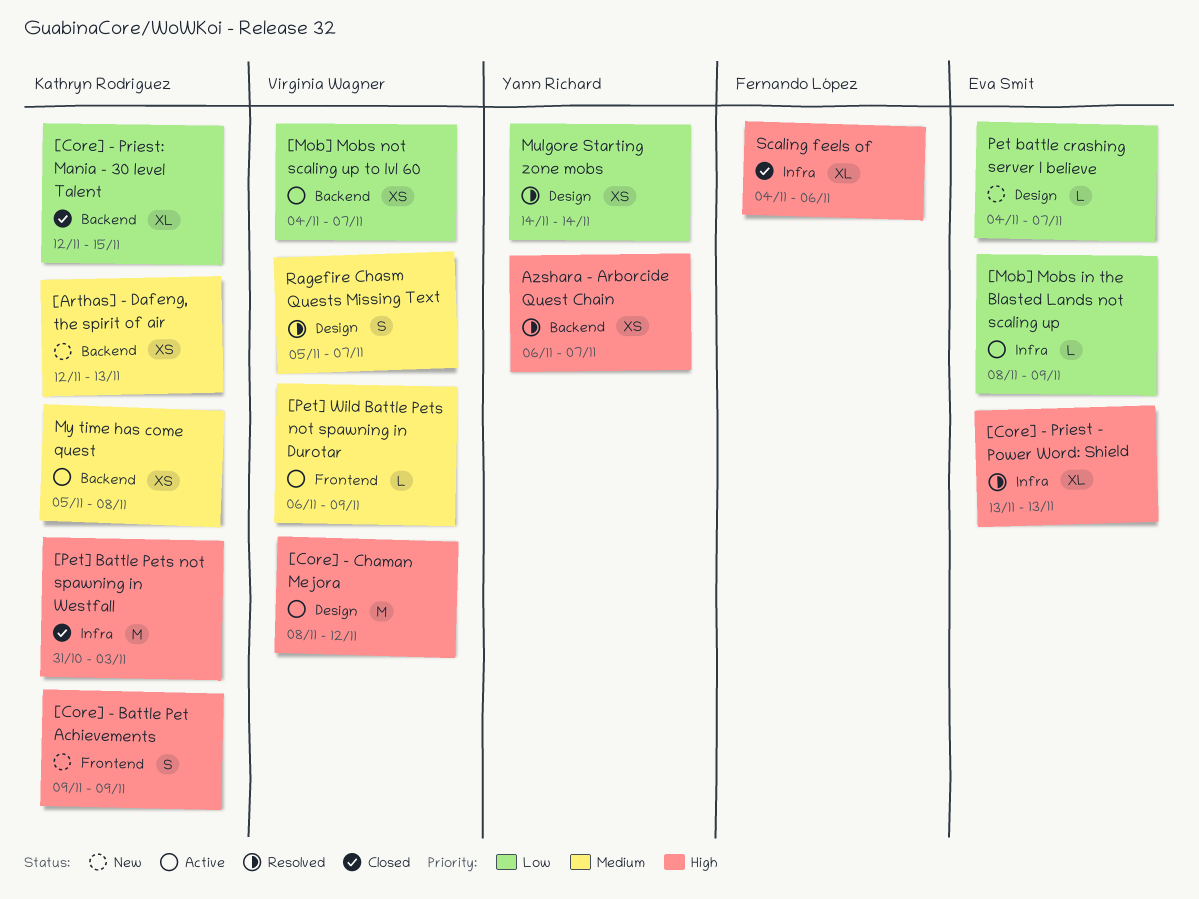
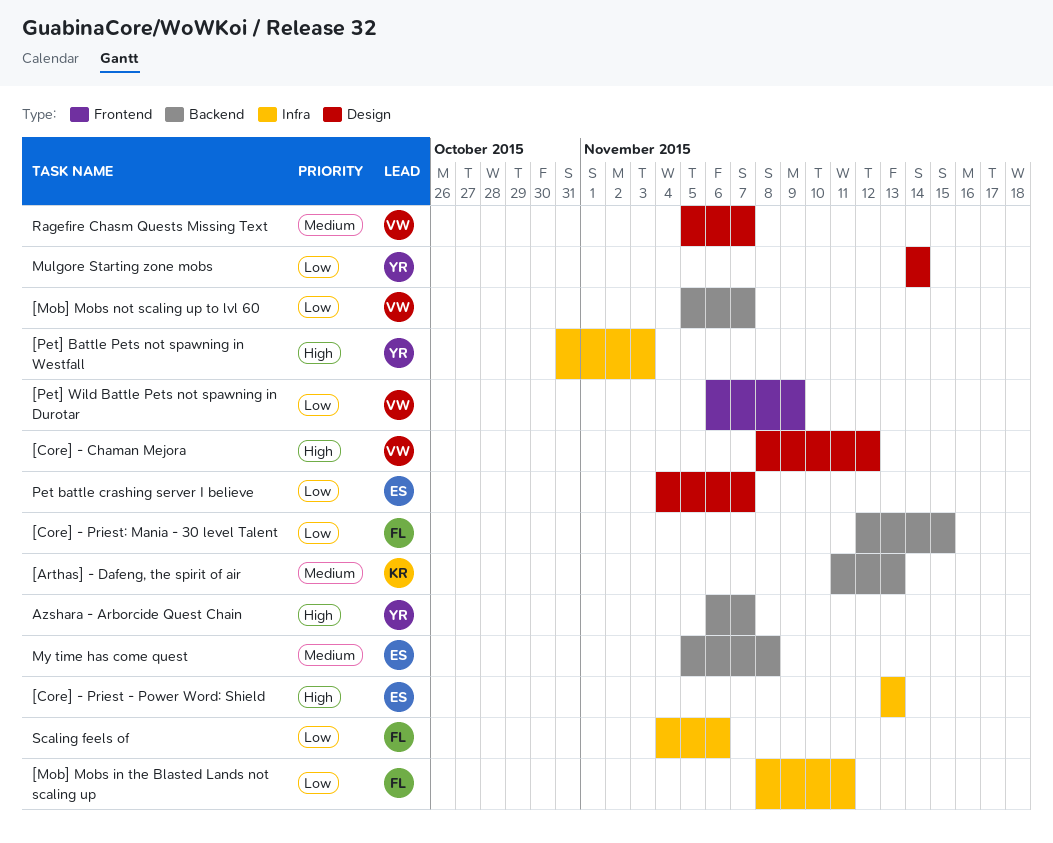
[Arthas] - Dafeng, the spirit of air, start: Nov 12 -> Nov 11
[Core] - Battle Pet Achievements: present -> none
[Core] - Priest: Mania - 30 level Talent, owner: Kathryn Rodriguez -> Fernando López
[Mob] Mobs in the Blasted Lands not scaling up, owner: Eva Smit -> Fernando López
[Mob] Mobs in the Blasted Lands not scaling up, due: Nov 9 -> Nov 11
[Mob] Mobs not scaling up to lvl 60, start: Nov 4 -> Nov 5
[Pet] Battle Pets not spawning in Westfall, owner: Kathryn Rodriguez -> Yann Richard
[Pet] Wild Battle Pets not spawning in Durotar, priority: Medium -> Low
My time has come quest, owner: Kathryn Rodriguez -> Eva Smit
Scaling feels of, priority: High -> Low

